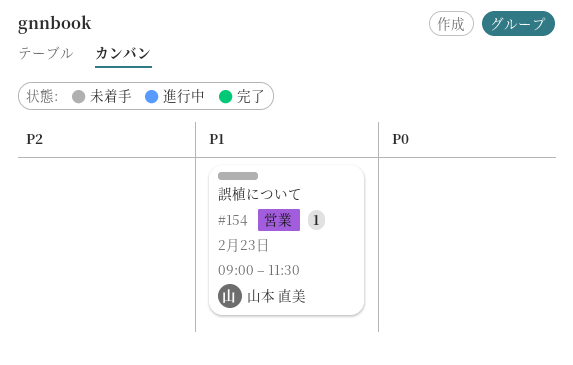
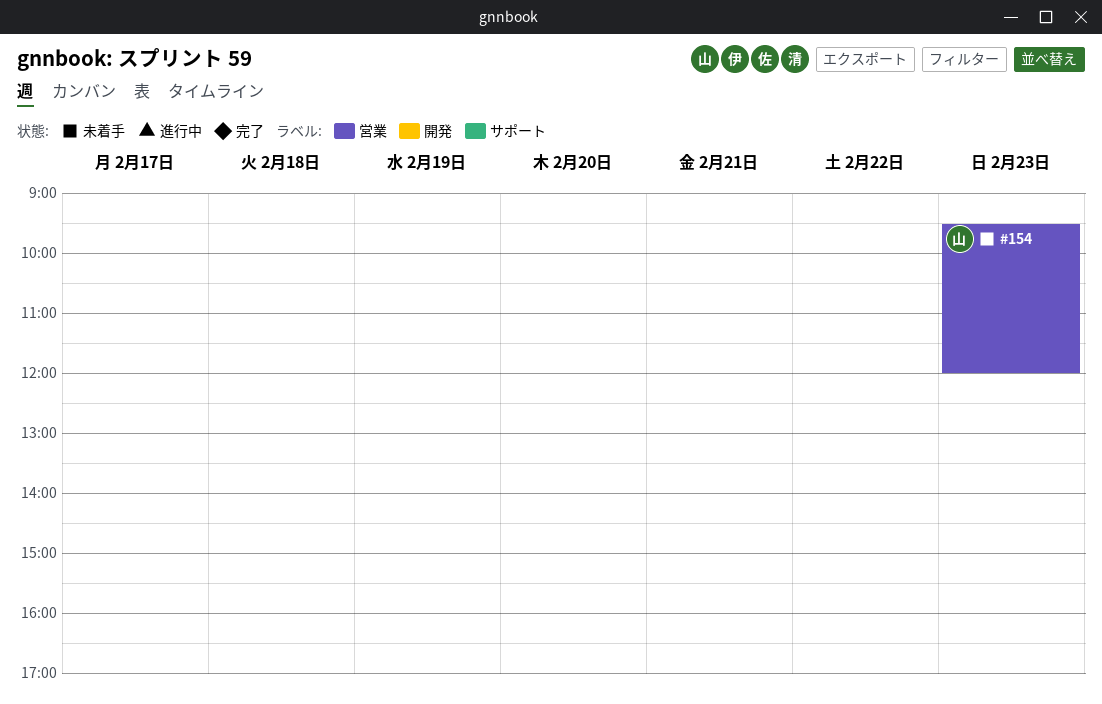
#154, begins: 09:00 -> 09:30
#154, ends: 11:30 -> 12:00

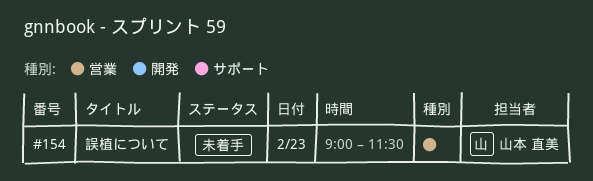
#154, begins: 09:30 -> 09:00
#154, ends: 12:00 -> 11:30

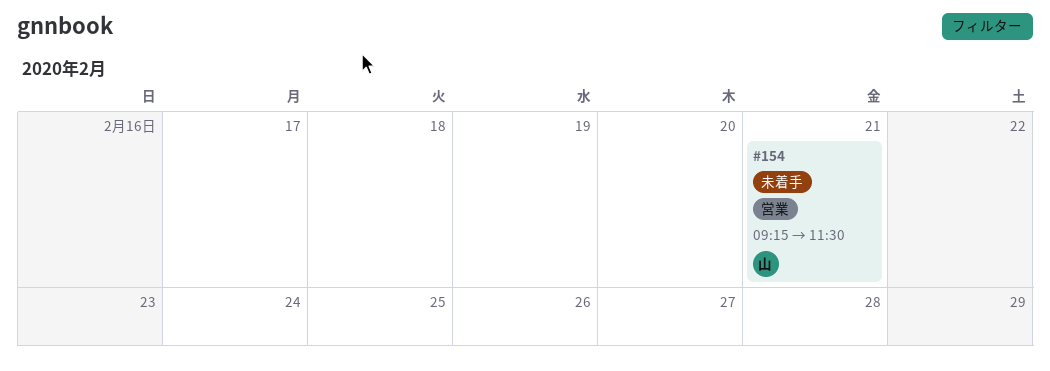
#154, day: Feb 23 -> Feb 21
#154, begins: 09:00 -> 09:15

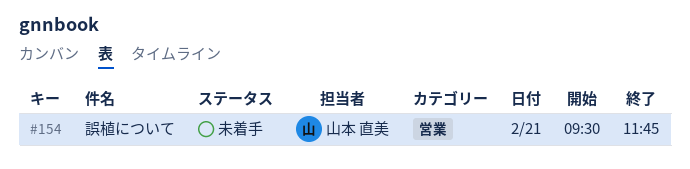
#154, begins: 09:15 -> 09:30
#154, ends: 11:30 -> 11:45

